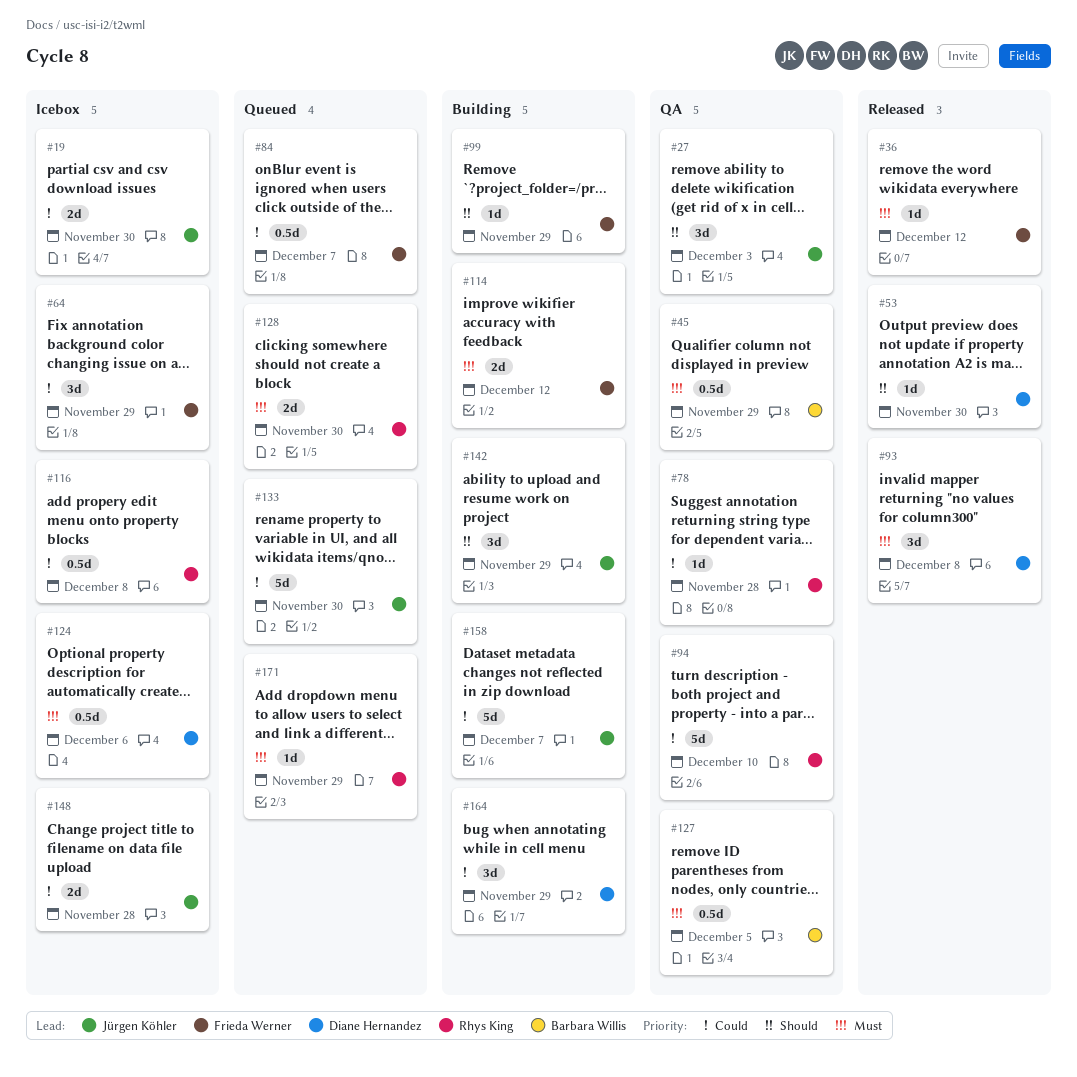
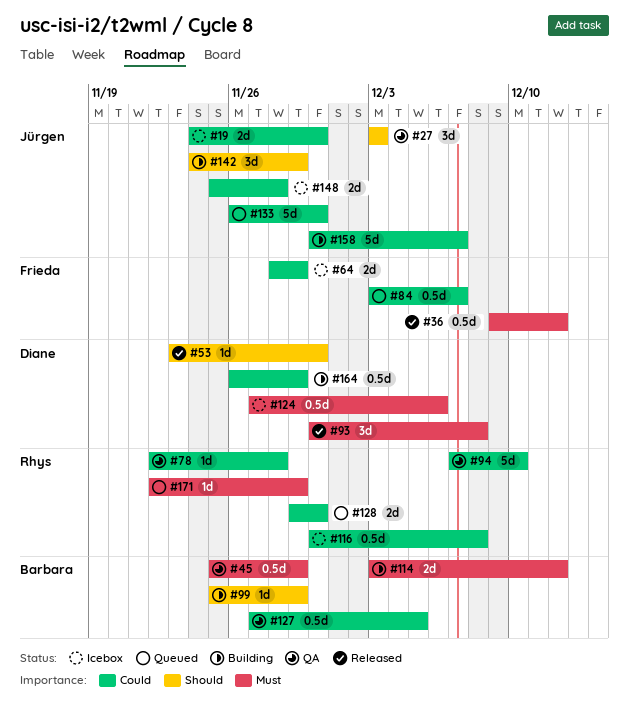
#36, estimate: 1d -> 0.5d
#64, estimate: 3d -> 2d
#99, owner: Frieda Werner -> Barbara Willis
#114, owner: Frieda Werner -> Barbara Willis
#127, priority: Must -> Could
#128, priority: Must -> Could
#164, estimate: 3d -> 0.5d

